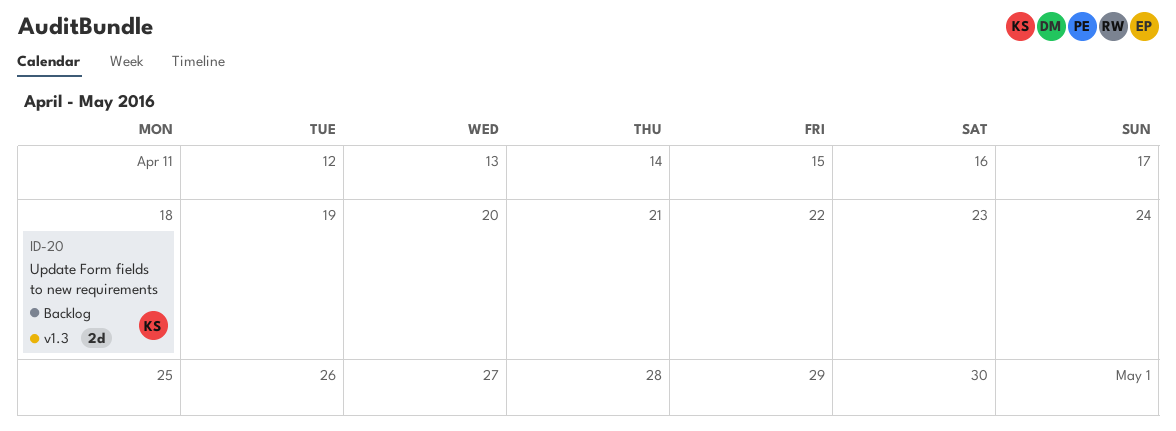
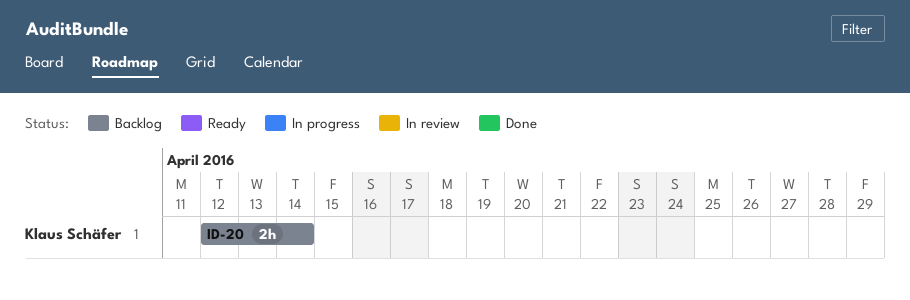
ID-20, estimate: 2d -> 2h
ID-20, due: Apr 18 -> Apr 14

